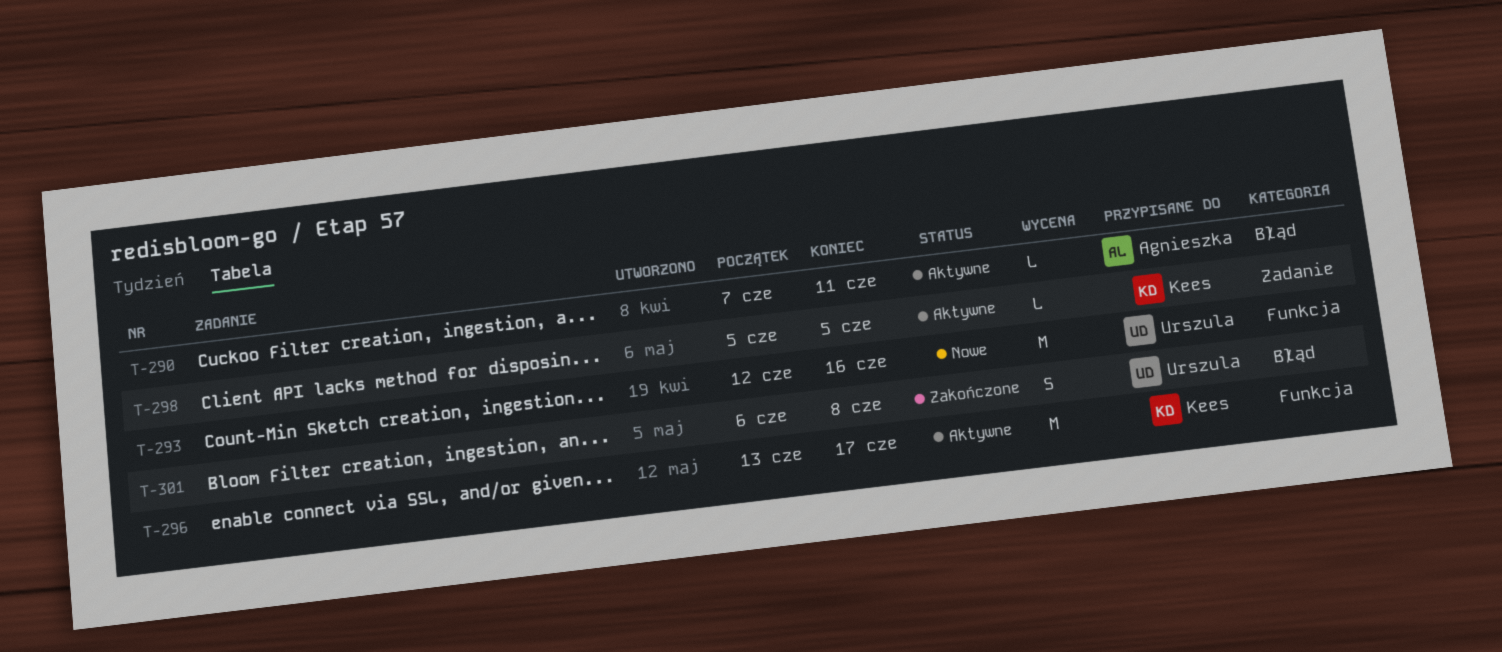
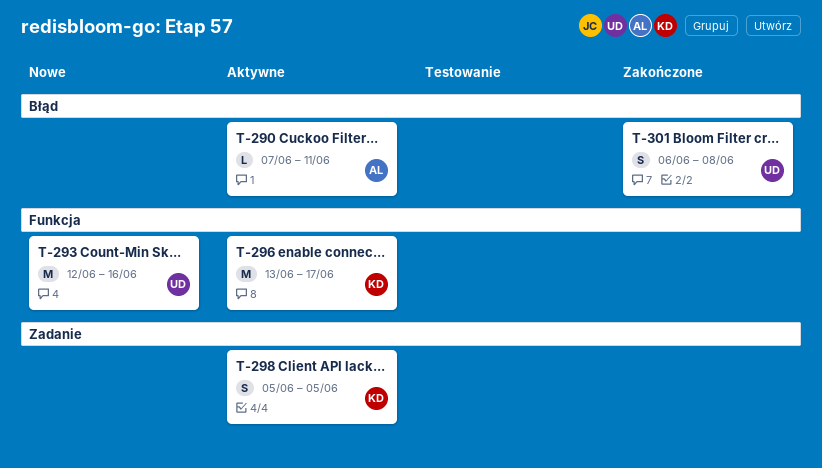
T-298, estimate: L -> S

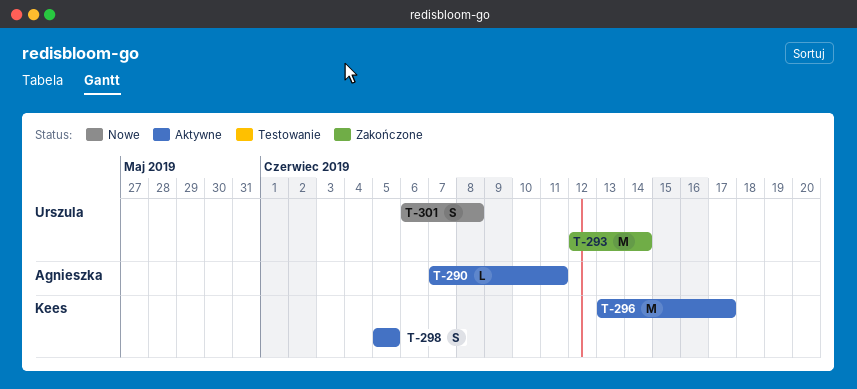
T-293, status: Nowe -> Zakończone
T-293, due: Jun 16 -> Jun 14
T-301, status: Zakończone -> Nowe

